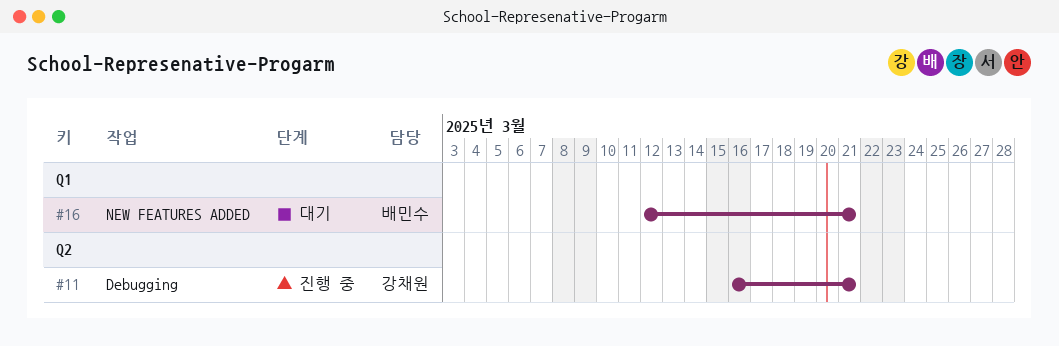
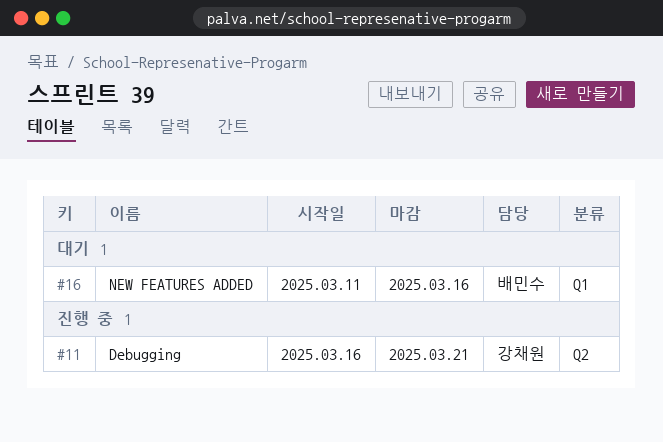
#16, start: Mar 12 -> Mar 11
#16, due: Mar 21 -> Mar 16

